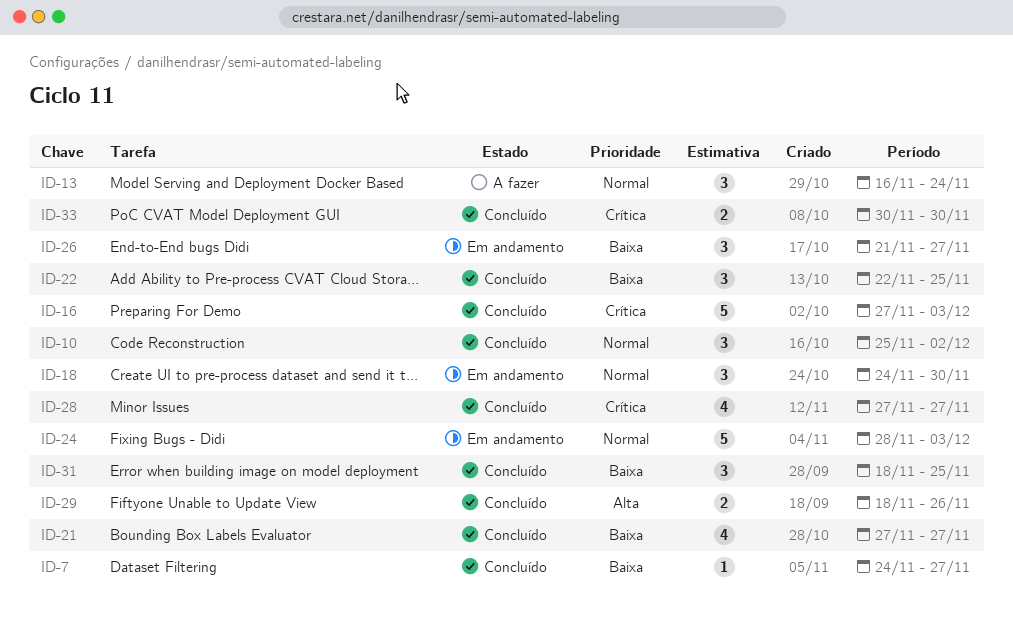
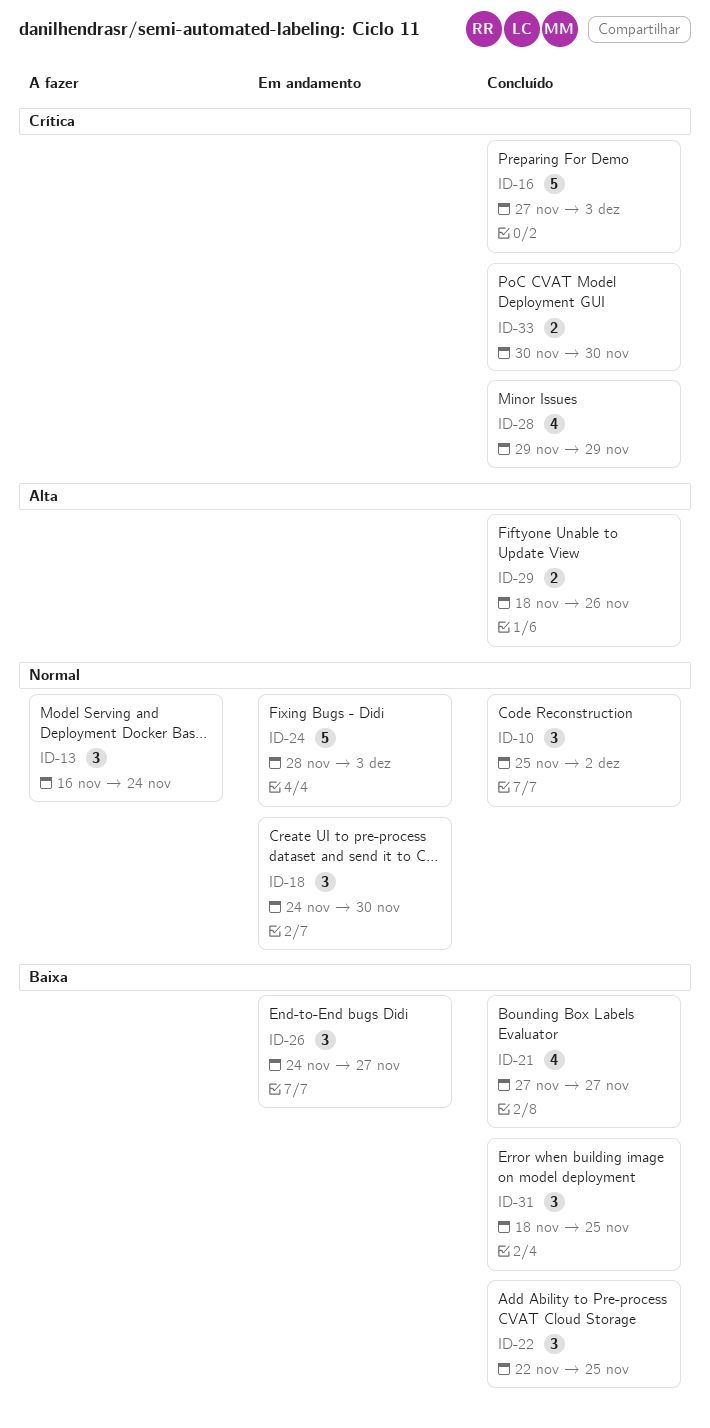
ID-7: present -> none
ID-26, start: Nov 21 -> Nov 24
ID-28, start: Nov 27 -> Nov 29
ID-28, due: Nov 27 -> Nov 29

